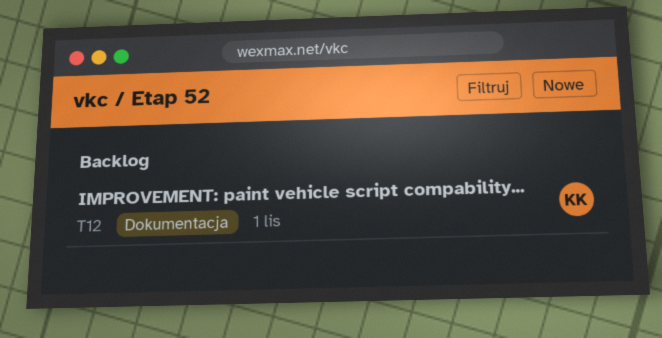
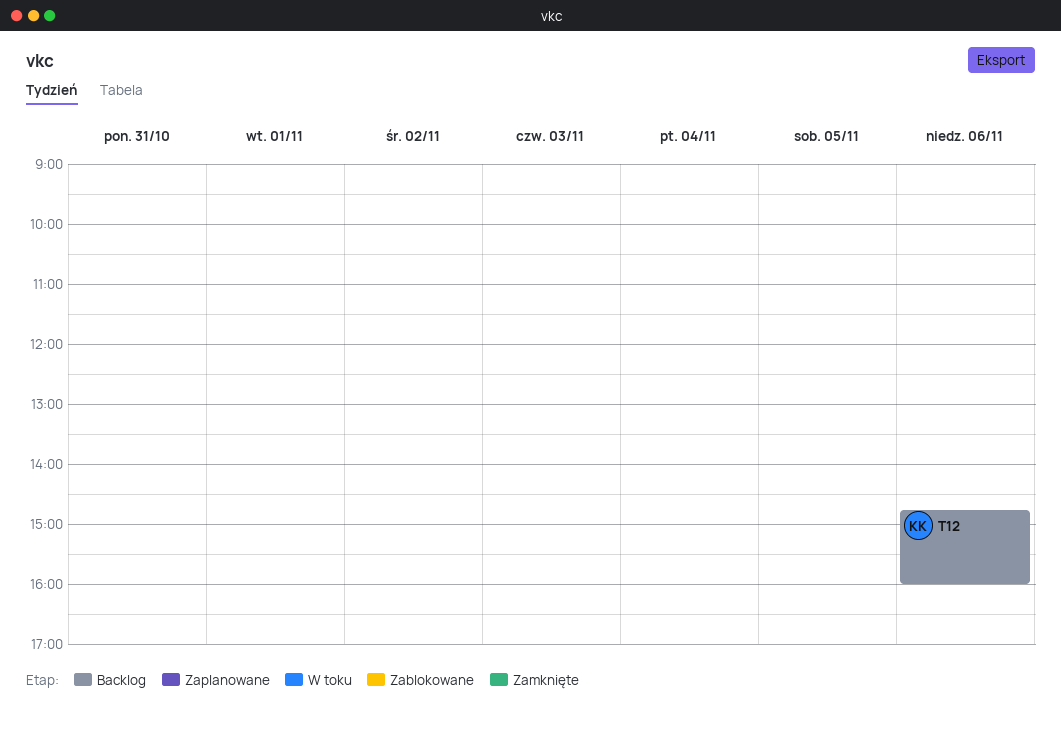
T12, day: Nov 1 -> Nov 6

